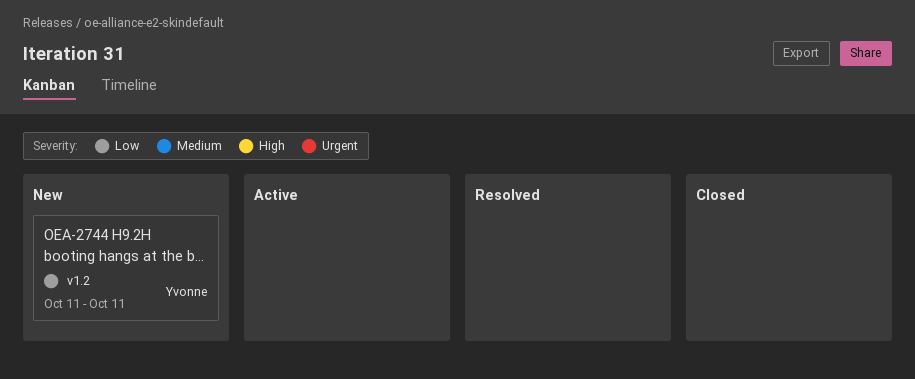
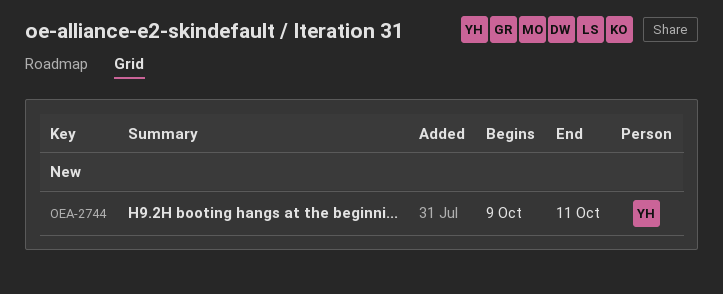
OEA-2744, start: Oct 11 -> Oct 9

